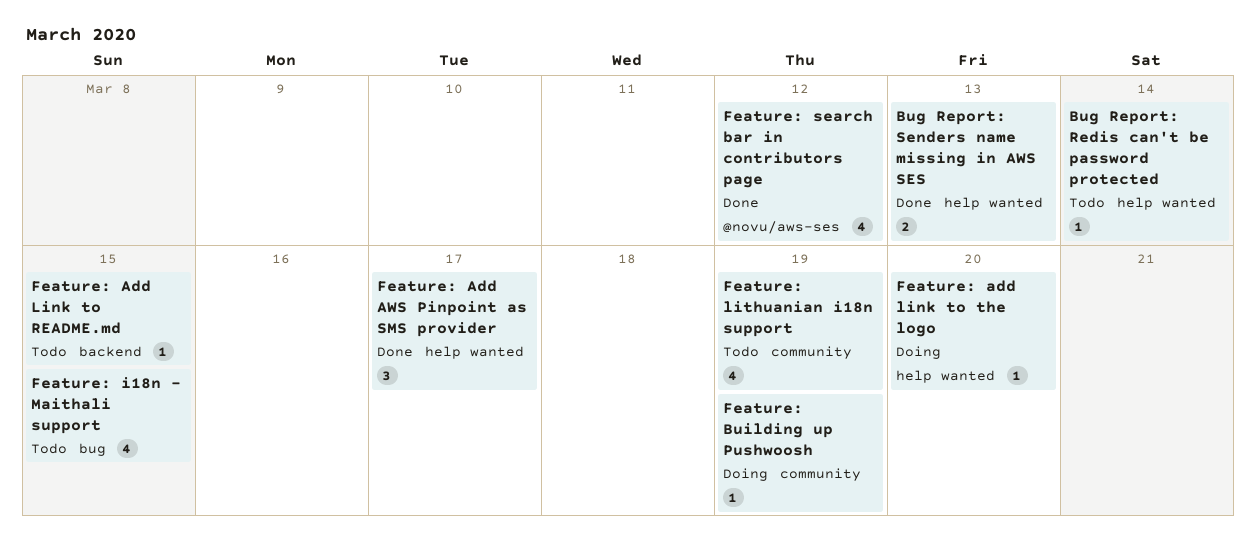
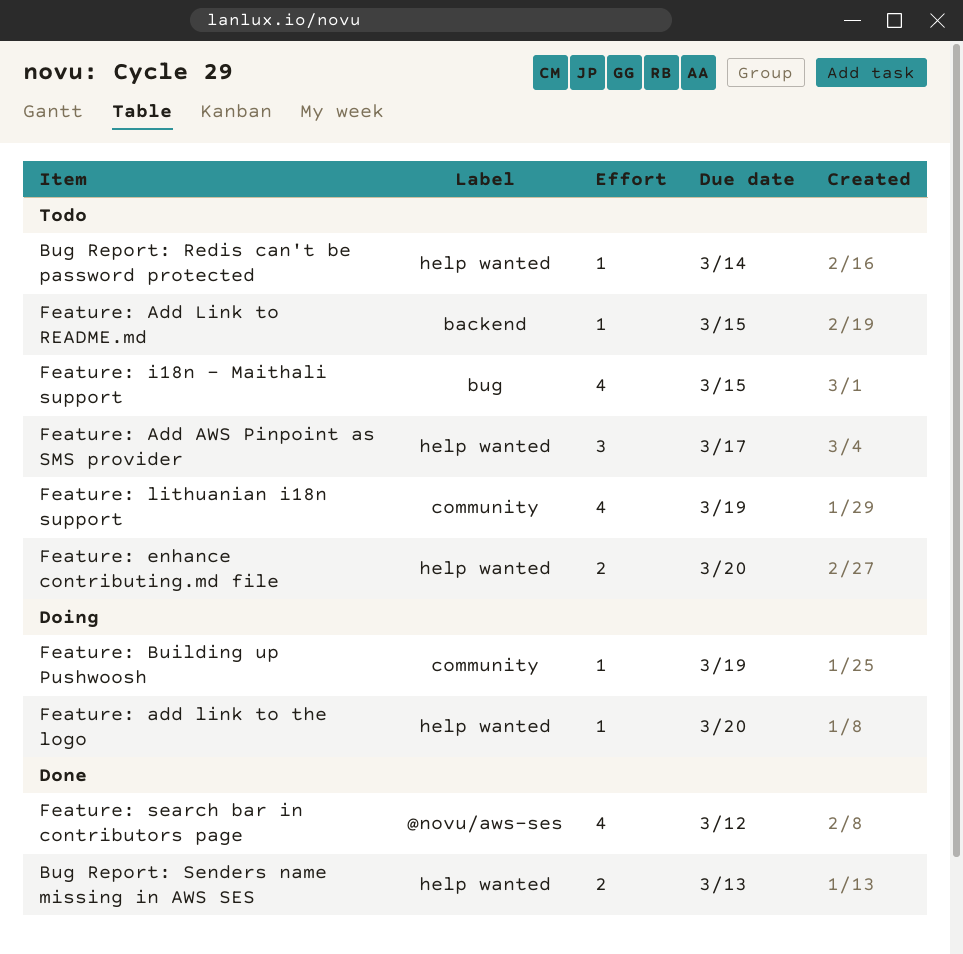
Feature: Add AWS Pinpoint as SMS provider, status: Done -> Todo
Feature: enhance contributing.md file: none -> present

